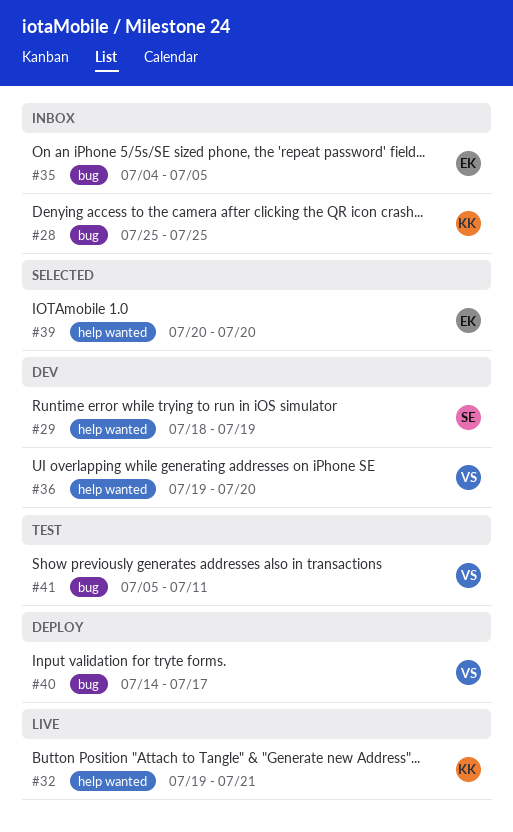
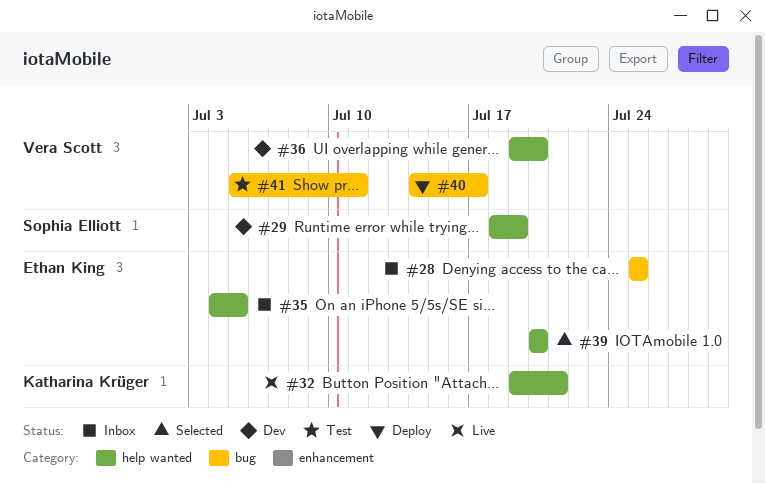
#28, owner: Katharina Krüger -> Ethan King
#35, label: bug -> help wanted

